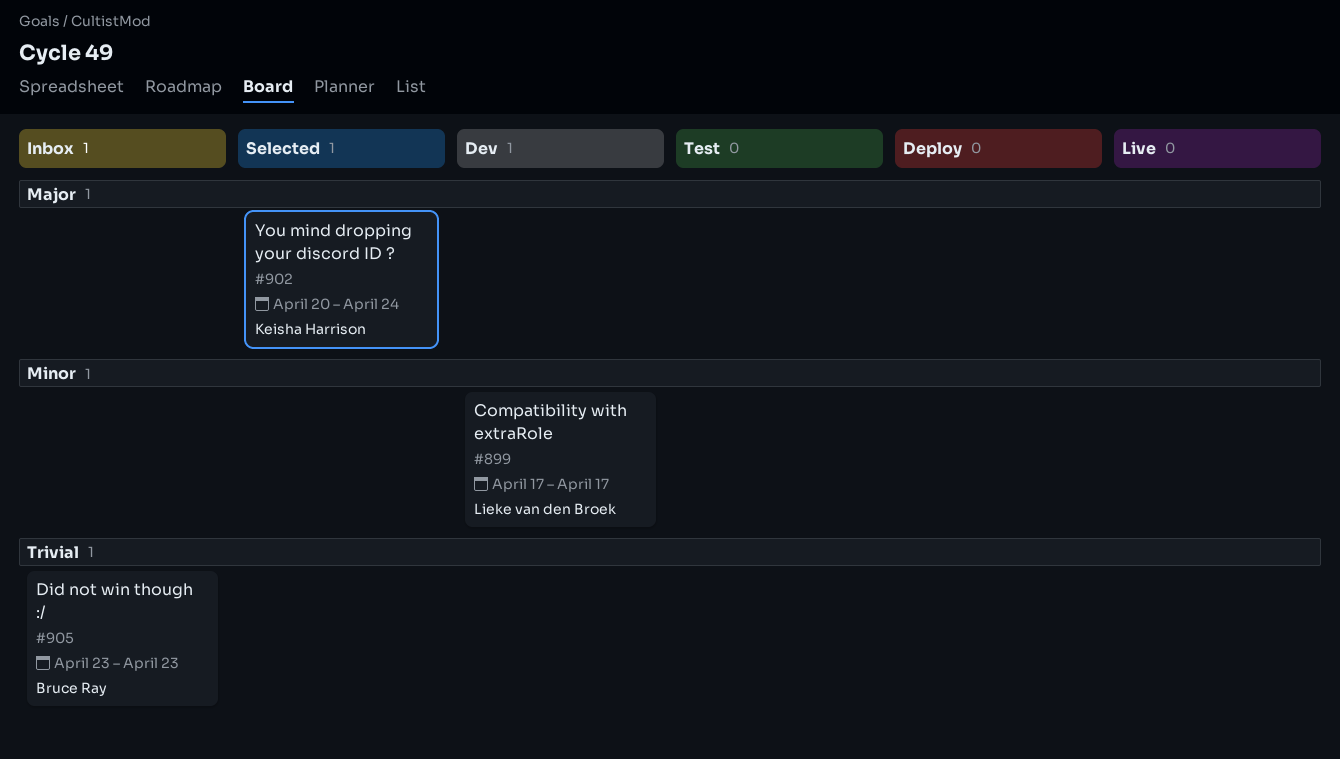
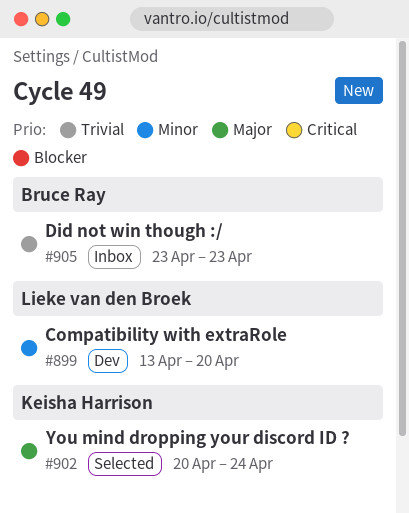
#899, start: Apr 17 -> Apr 13
#899, due: Apr 17 -> Apr 20

